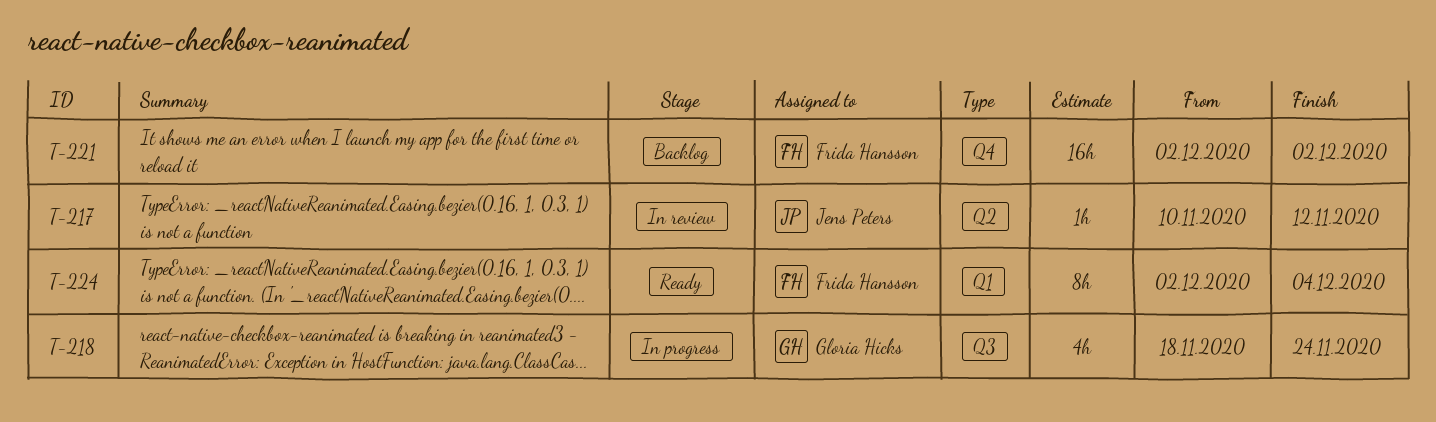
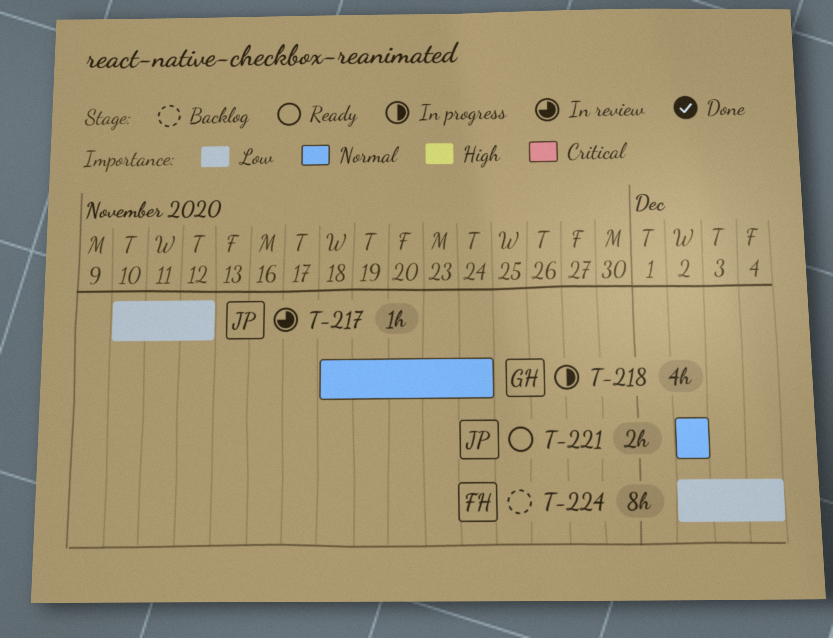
T-221, status: Backlog -> Ready
T-221, owner: Frida Hansson -> Jens Peters
T-221, estimate: 16h -> 2h
T-224, status: Ready -> Backlog

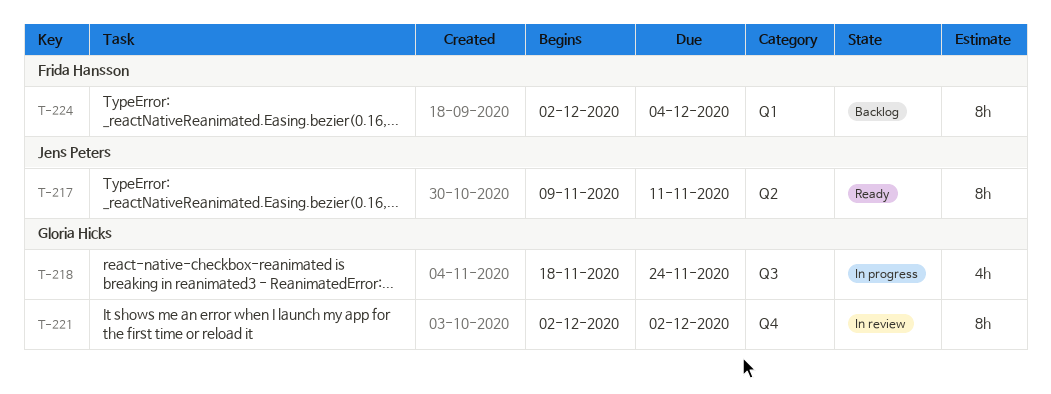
T-217, status: In review -> Ready
T-217, estimate: 1h -> 8h
T-217, start: Nov 10 -> Nov 9
T-217, due: Nov 12 -> Nov 11
T-221, status: Ready -> In review
T-221, owner: Jens Peters -> Gloria Hicks
T-221, estimate: 2h -> 8h

